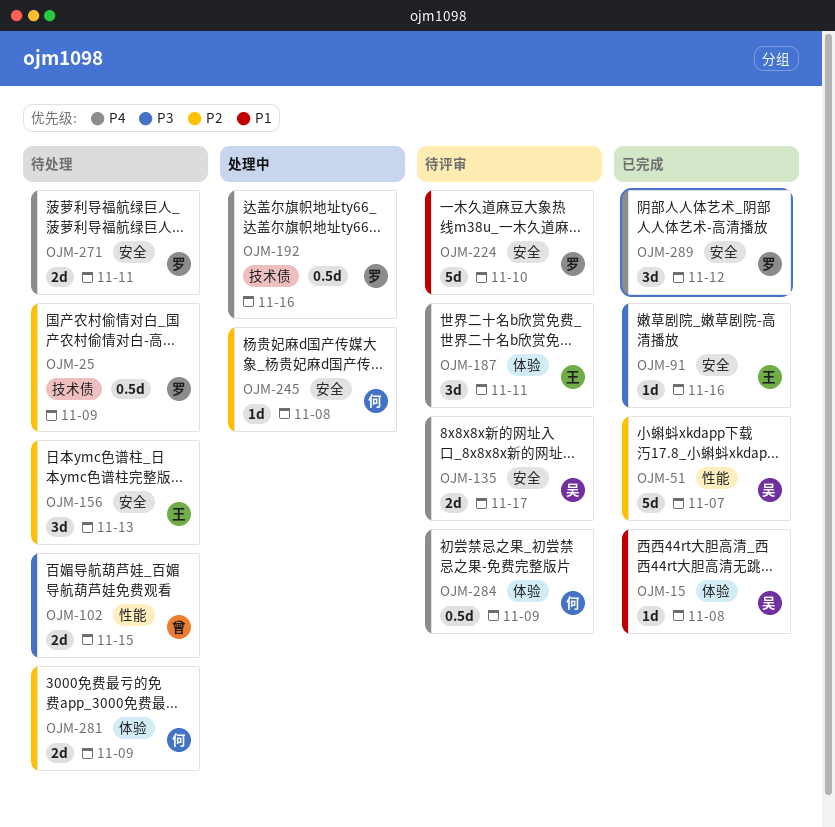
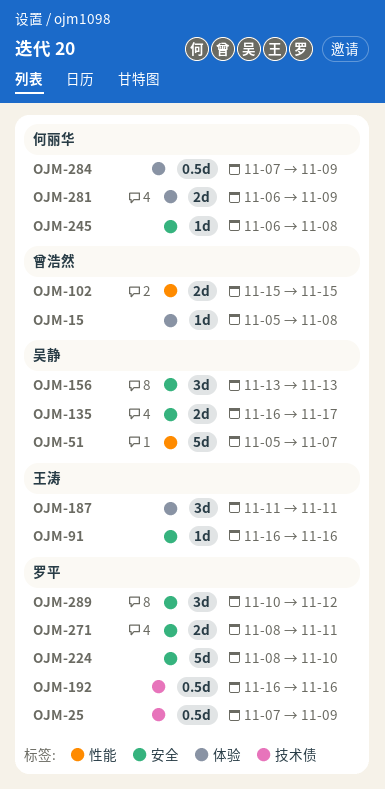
OJM-15, owner: 吴静 -> 曾浩然
OJM-156, owner: 王涛 -> 吴静

